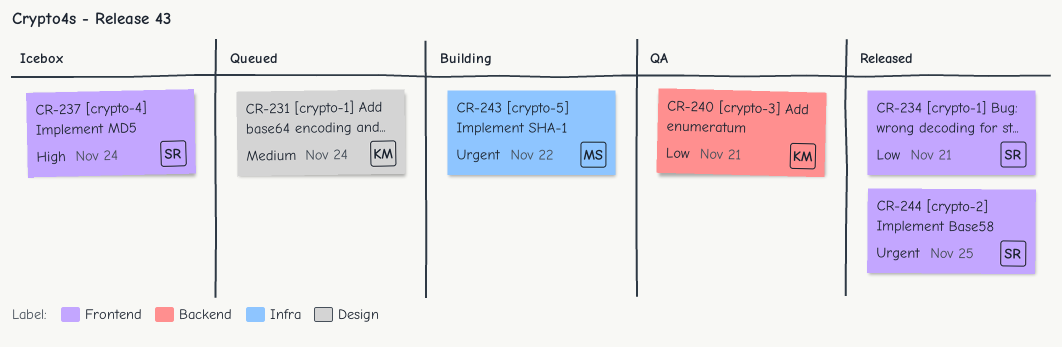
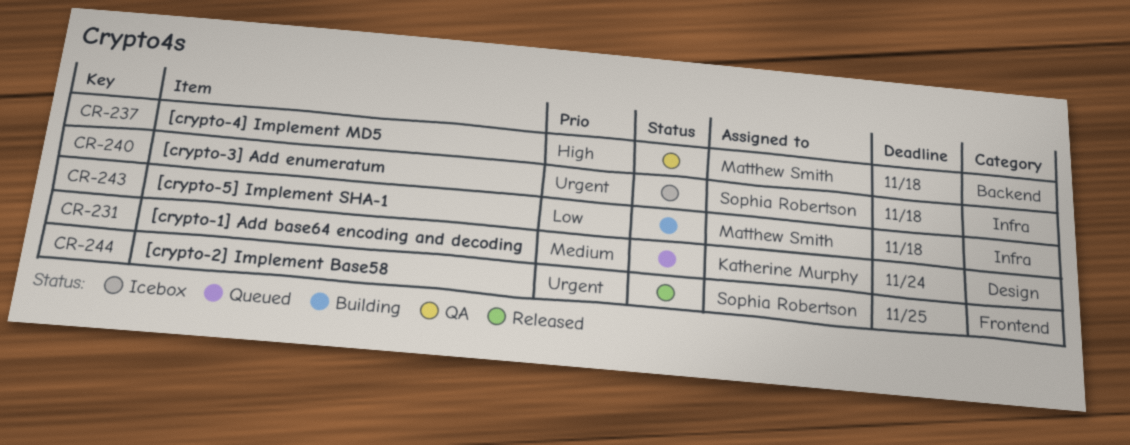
CR-234: present -> none
CR-237, status: Icebox -> QA
CR-237, owner: Sophia Robertson -> Matthew Smith
CR-237, label: Frontend -> Backend
CR-237, due: Nov 24 -> Nov 18
CR-240, status: QA -> Icebox
CR-240, owner: Katherine Murphy -> Sophia Robertson
CR-240, priority: Low -> Urgent
CR-240, label: Backend -> Infra
CR-240, due: Nov 21 -> Nov 18
CR-243, priority: Urgent -> Low
CR-243, due: Nov 22 -> Nov 18

